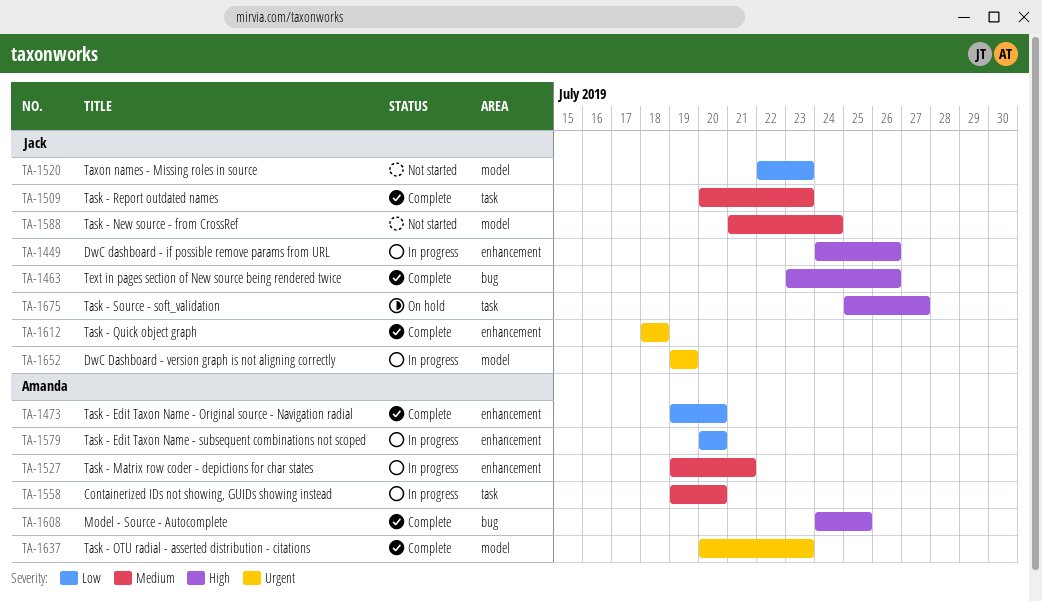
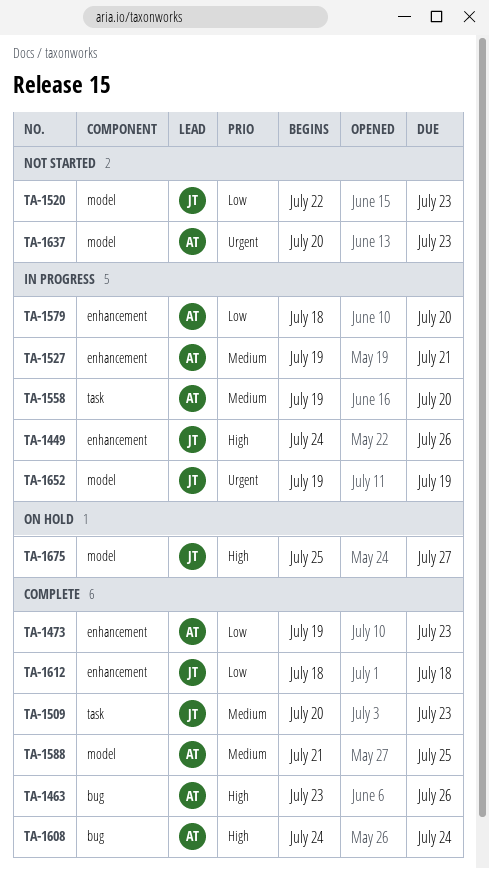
TA-1463, owner: Jack -> Amanda
TA-1473, due: Jul 20 -> Jul 23
TA-1579, start: Jul 20 -> Jul 18
TA-1588, status: Not started -> Complete
TA-1588, owner: Jack -> Amanda
TA-1588, due: Jul 24 -> Jul 25
TA-1608, due: Jul 25 -> Jul 24
TA-1612, priority: Urgent -> Low
TA-1637, status: Complete -> Not started
TA-1675, label: task -> model

